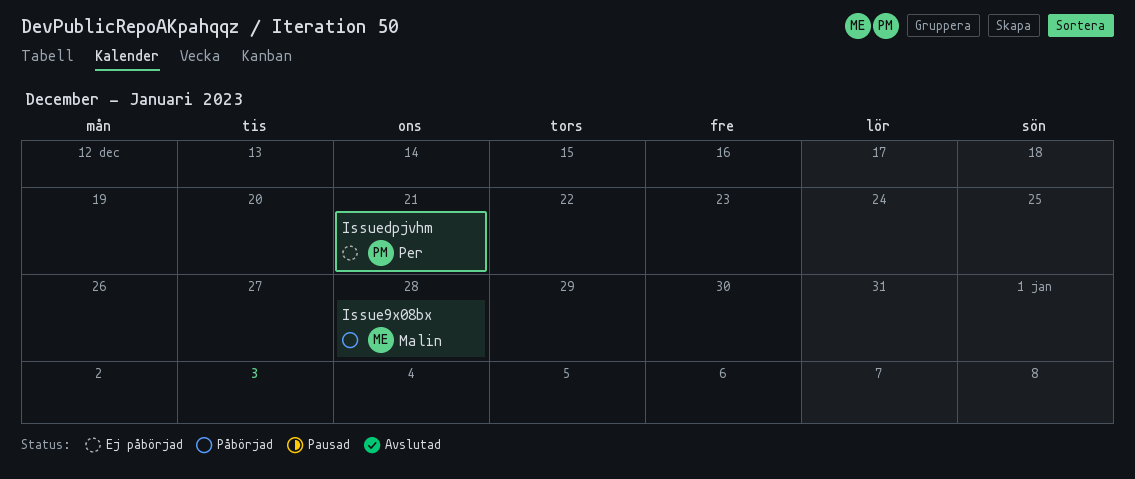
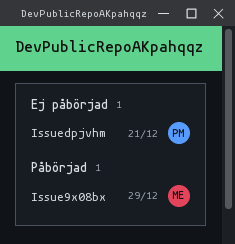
Issue9x08bx, due: Dec 28 -> Dec 29

